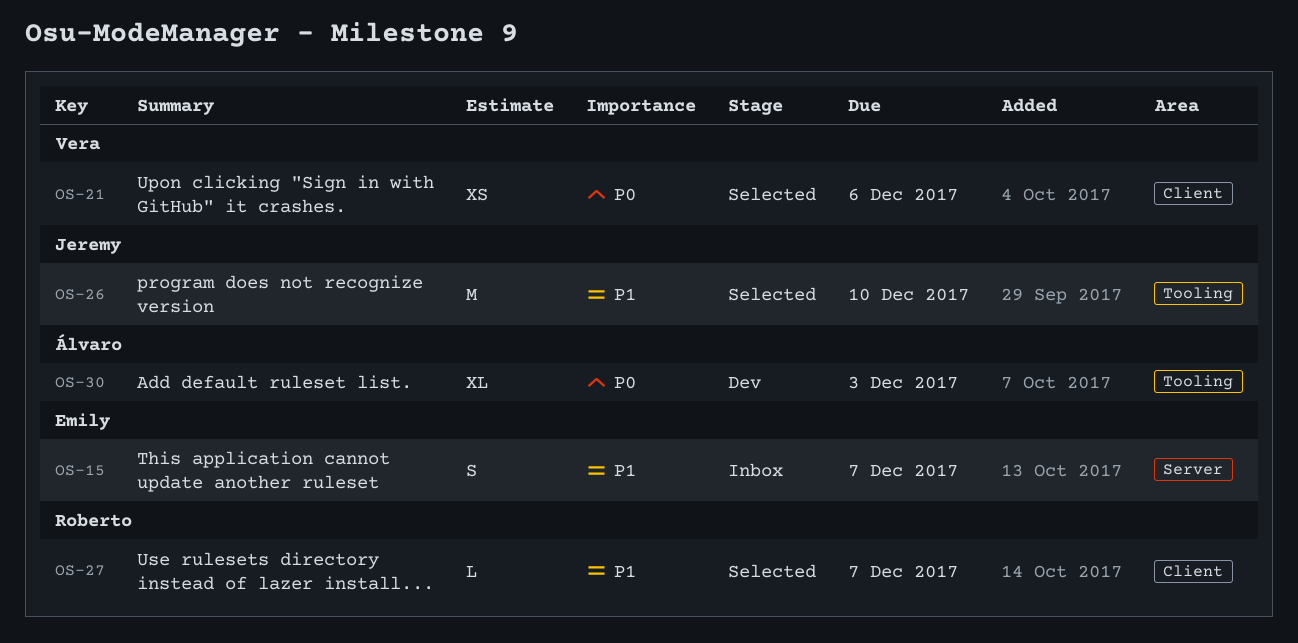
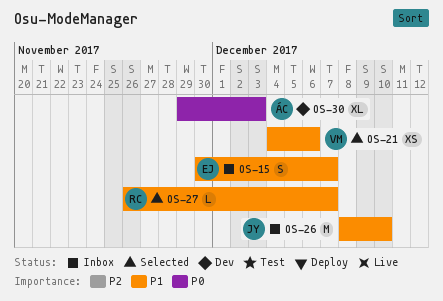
OS-21, priority: P0 -> P1
OS-26, status: Selected -> Inbox

